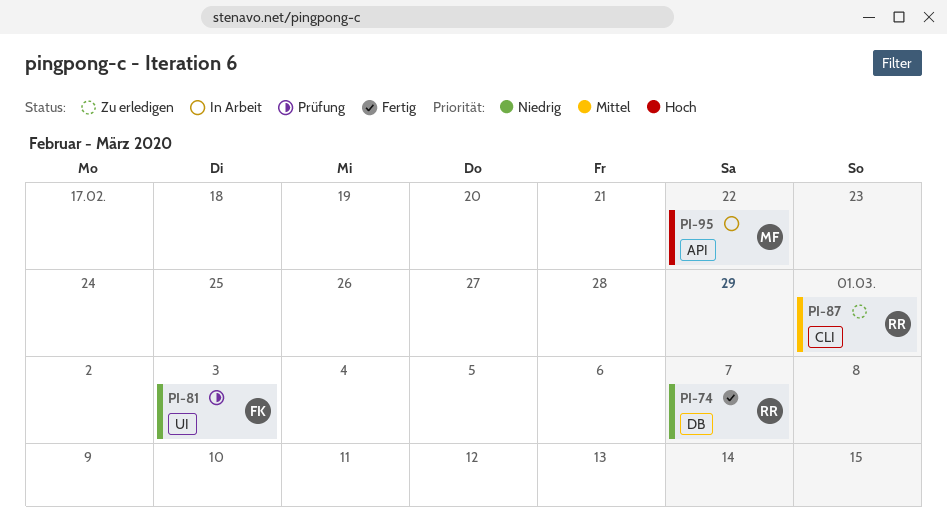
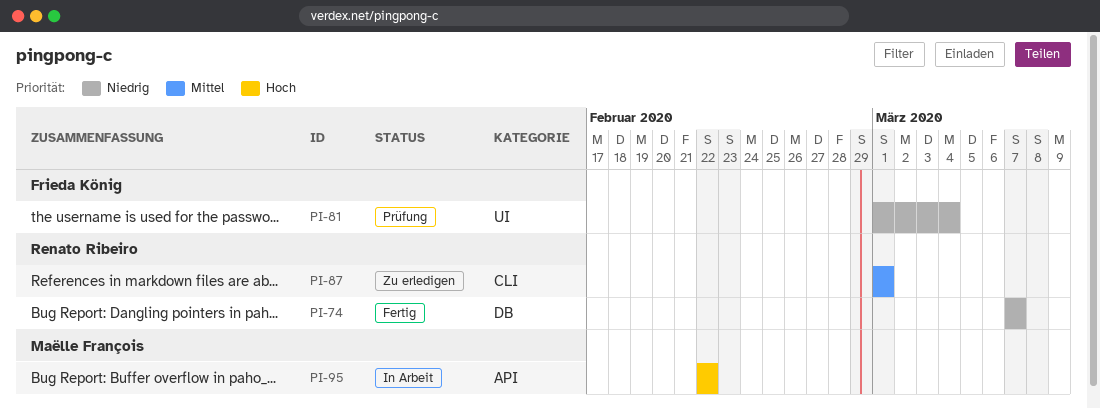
PI-81, due: Mar 3 -> Mar 4

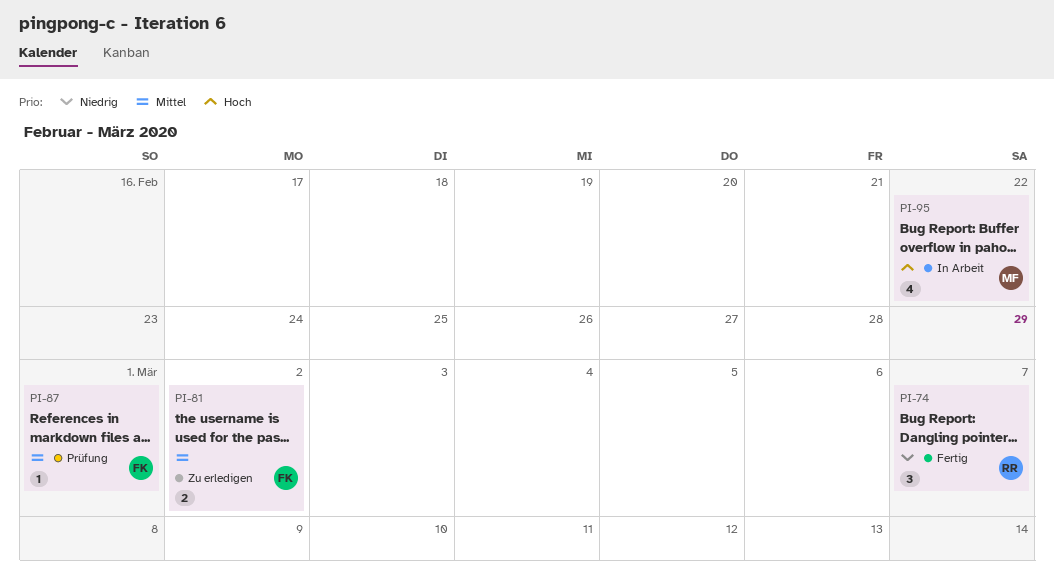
PI-81, status: Prüfung -> Zu erledigen
PI-81, priority: Niedrig -> Mittel
PI-81, due: Mar 4 -> Mar 2
PI-87, status: Zu erledigen -> Prüfung
PI-87, owner: Renato Ribeiro -> Frieda König

